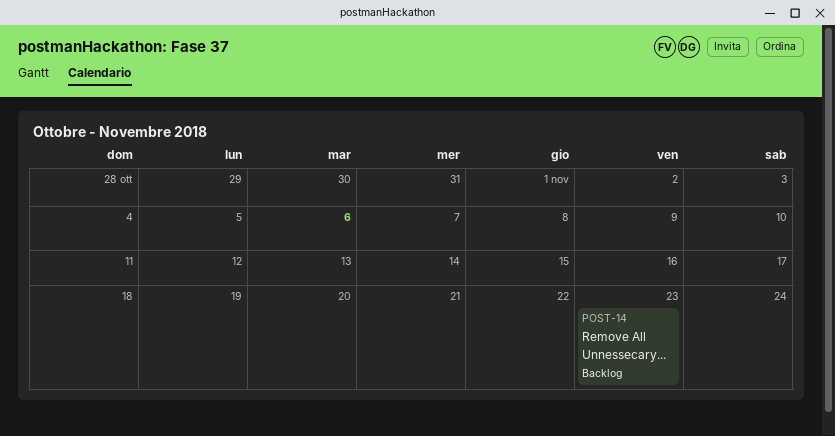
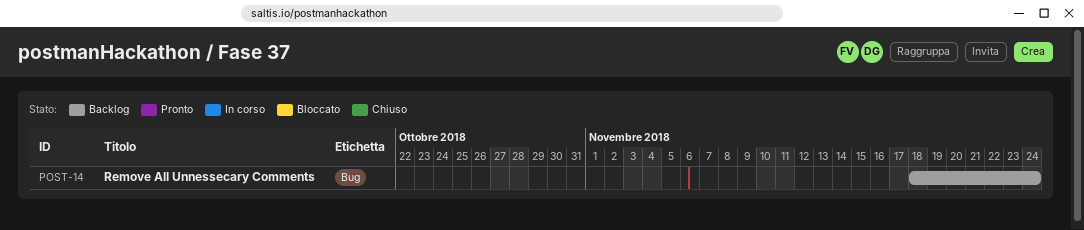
POST-14, due: Nov 23 -> Nov 24

